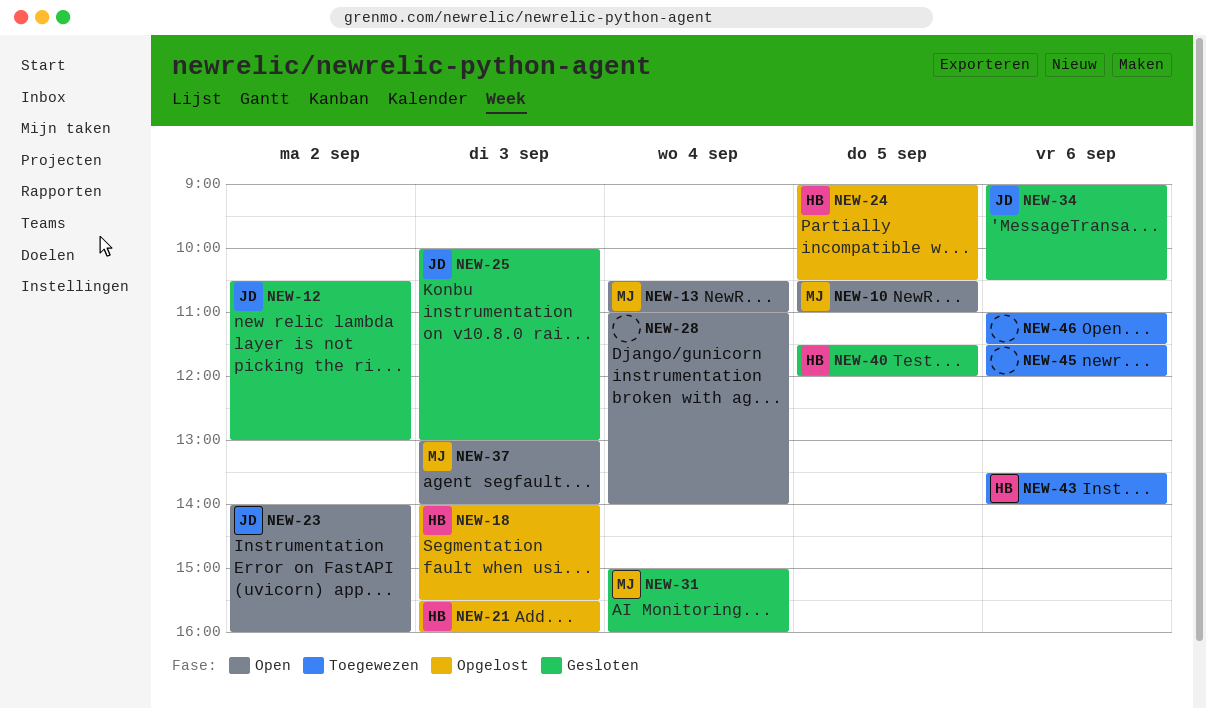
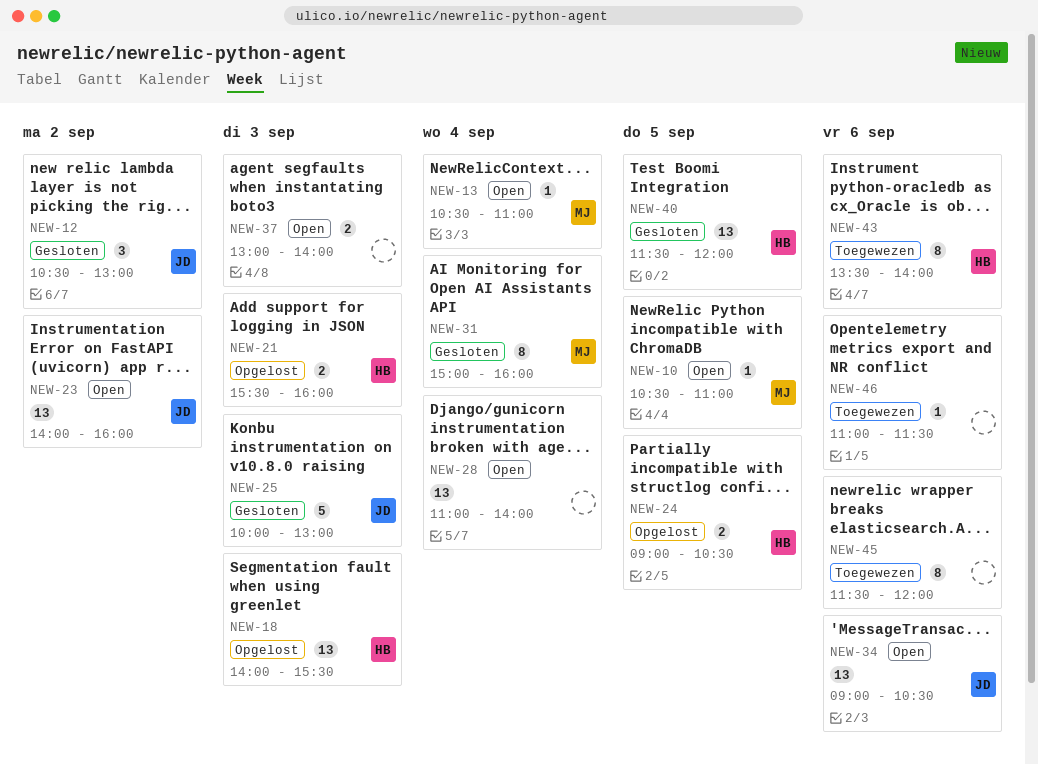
NEW-34, status: Gesloten -> Open
NEW-37, owner: MJ -> none

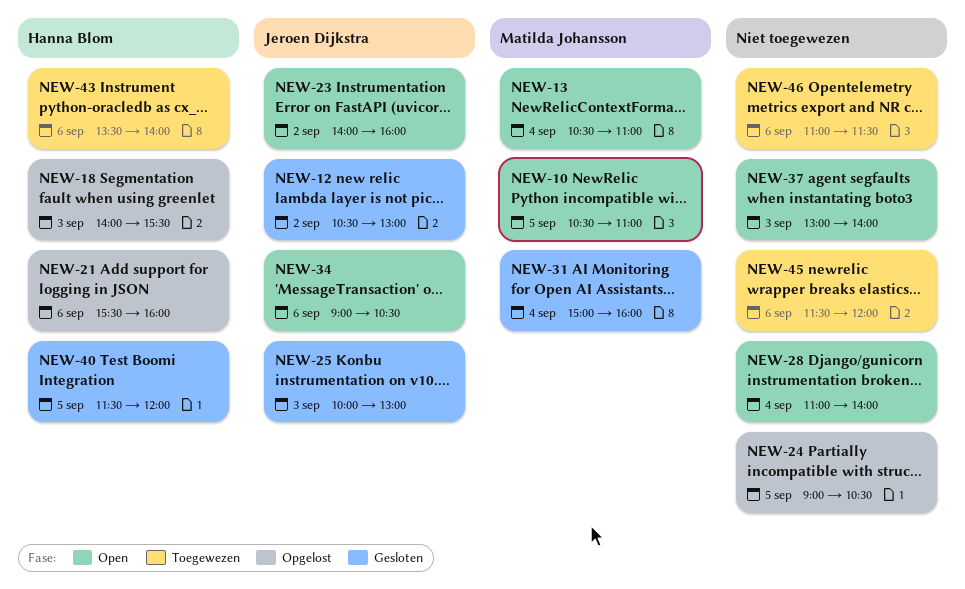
NEW-21, day: Sep 3 -> Sep 6
NEW-24, owner: Hanna Blom -> none

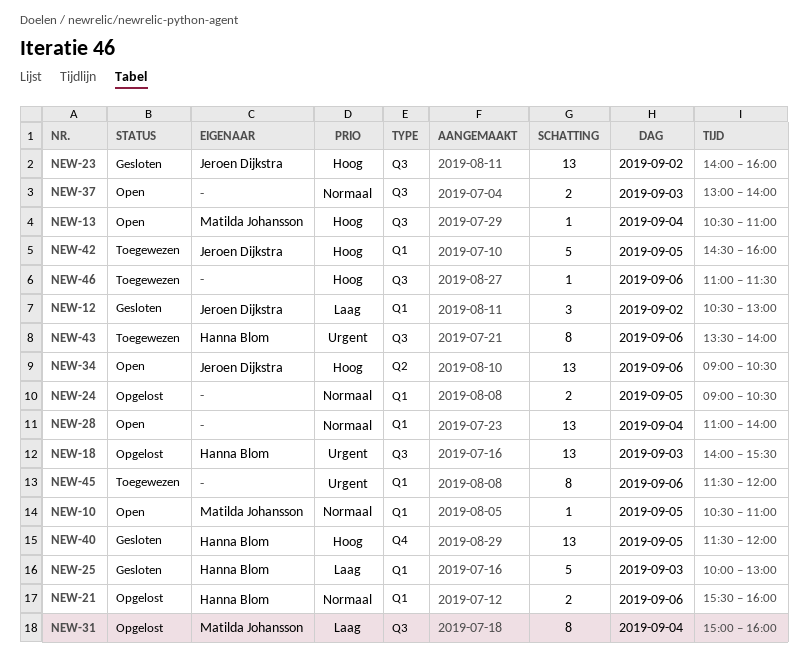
NEW-23, status: Open -> Gesloten
NEW-25, owner: Jeroen Dijkstra -> Hanna Blom
NEW-31, status: Gesloten -> Opgelost
NEW-42: none -> present

